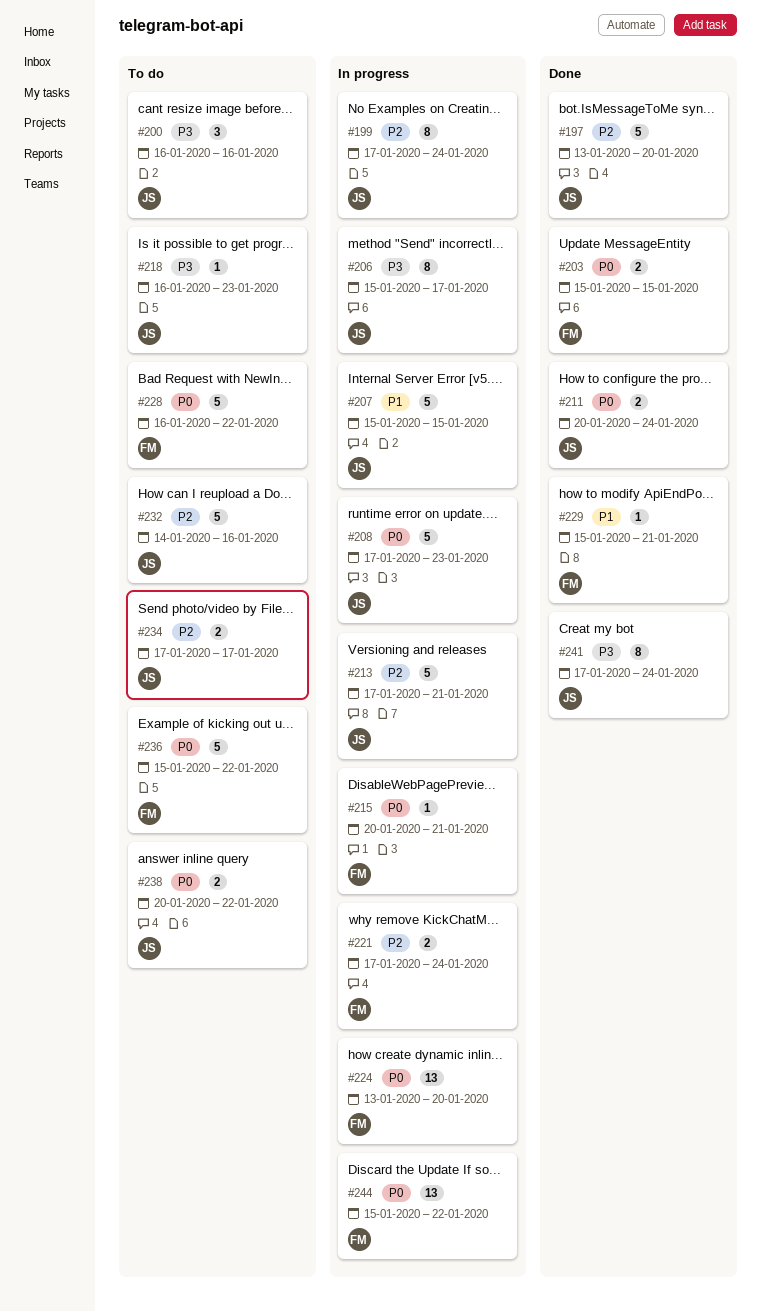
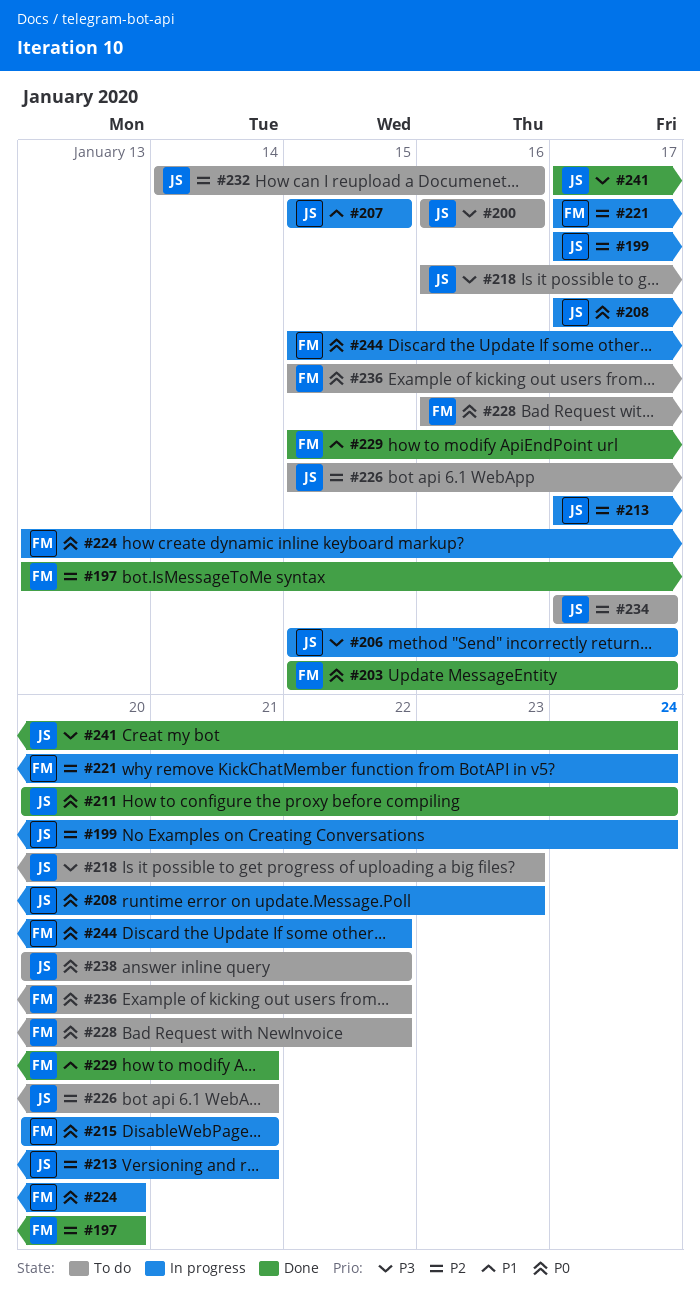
#197, owner: JS -> FM
#203, due: Jan 15 -> Jan 17
#226: none -> present

